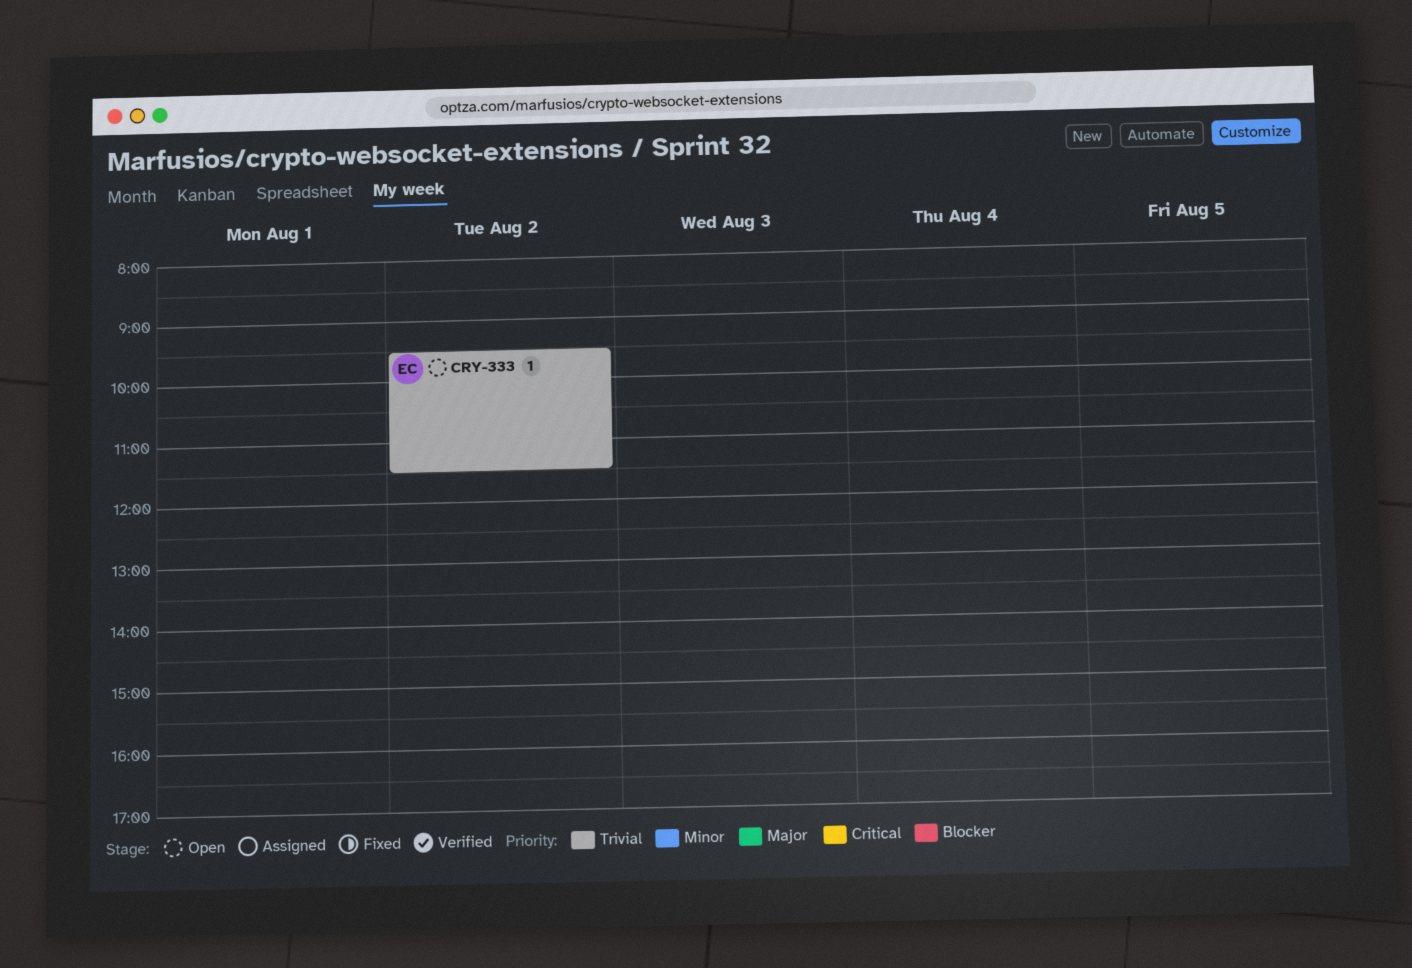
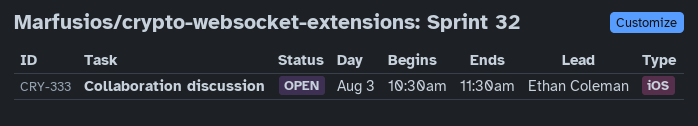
CRY-333, day: Aug 2 -> Aug 3
CRY-333, begins: 09:30 -> 10:30

